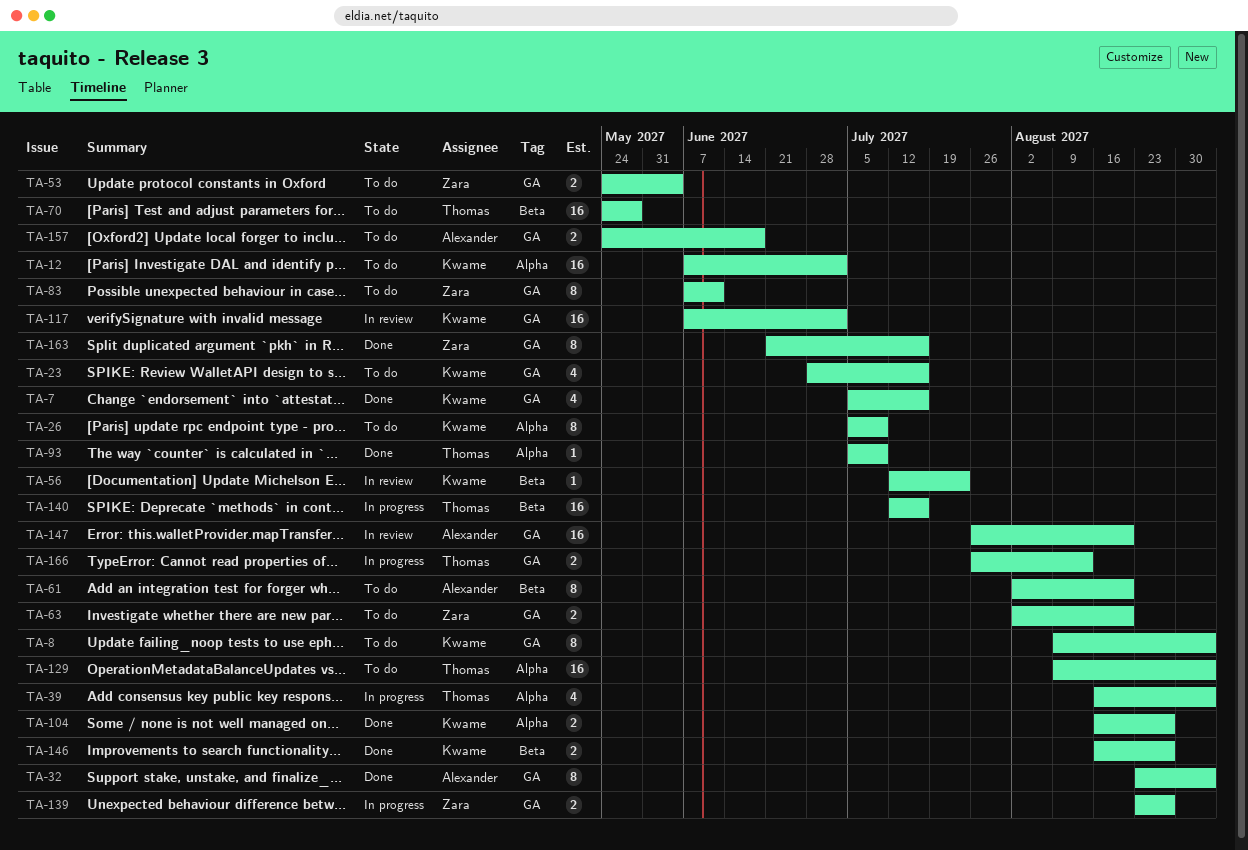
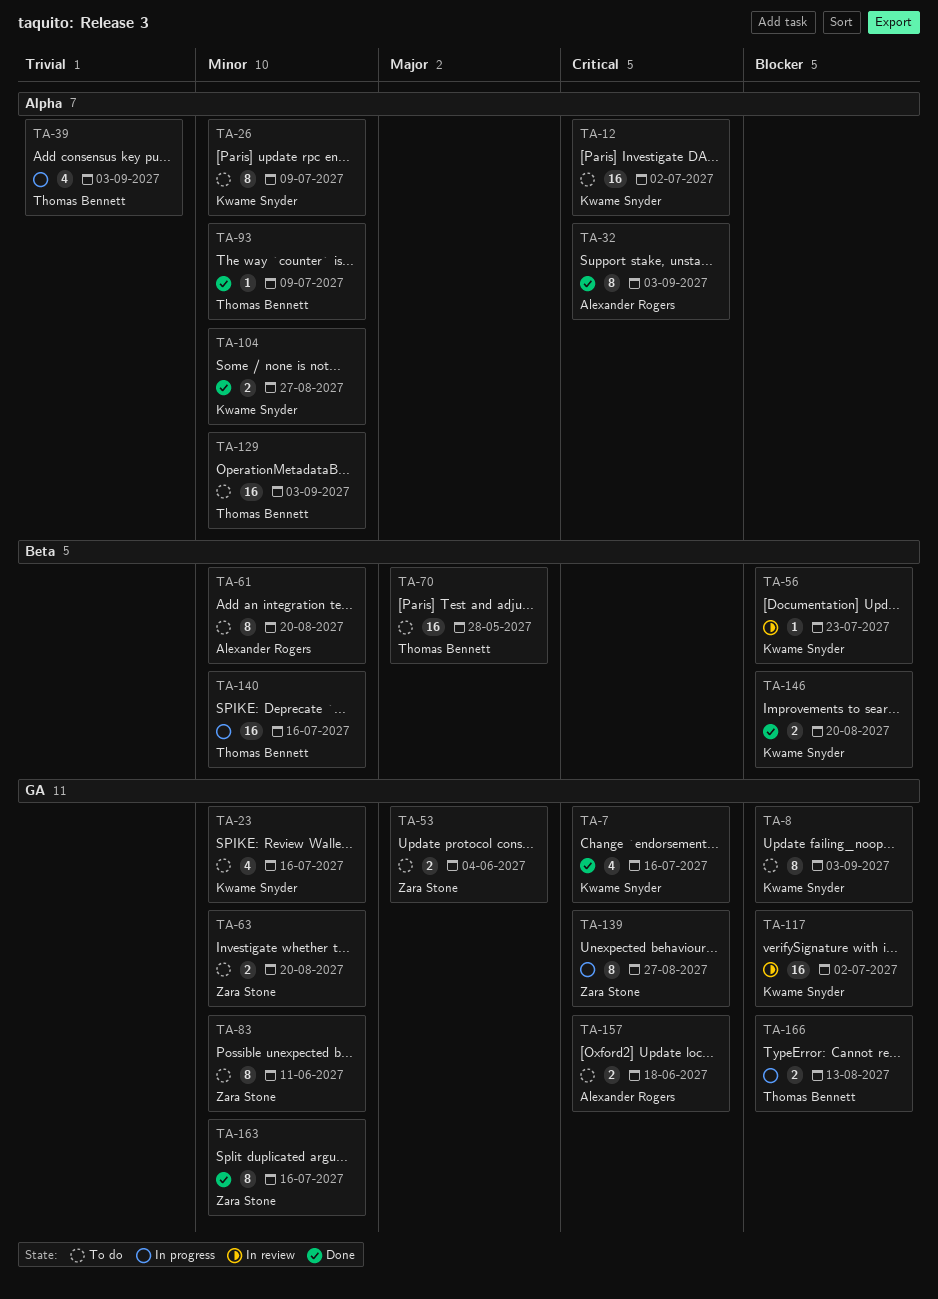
TA-32, label: GA -> Alpha
TA-139, estimate: 2 -> 8
TA-146, due: Aug 27 -> Aug 20
TA-147: present -> none

